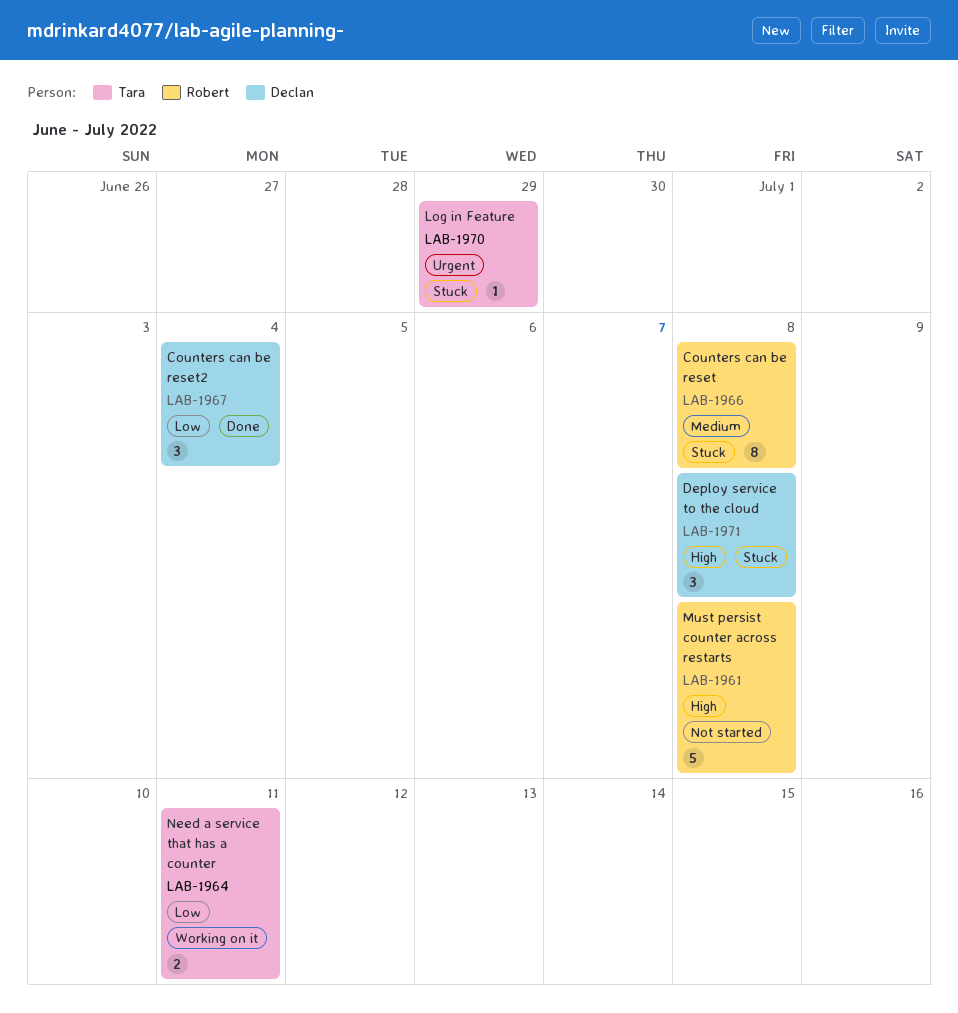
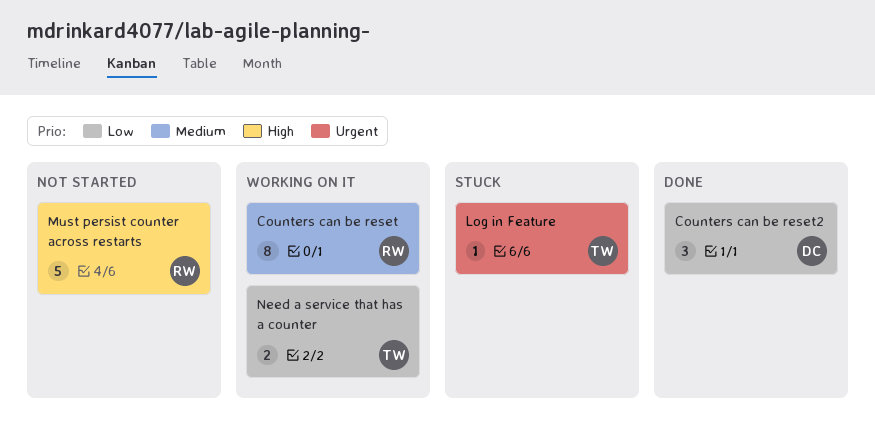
Counters can be reset, status: Stuck -> Working on it
Deploy service to the cloud: present -> none

